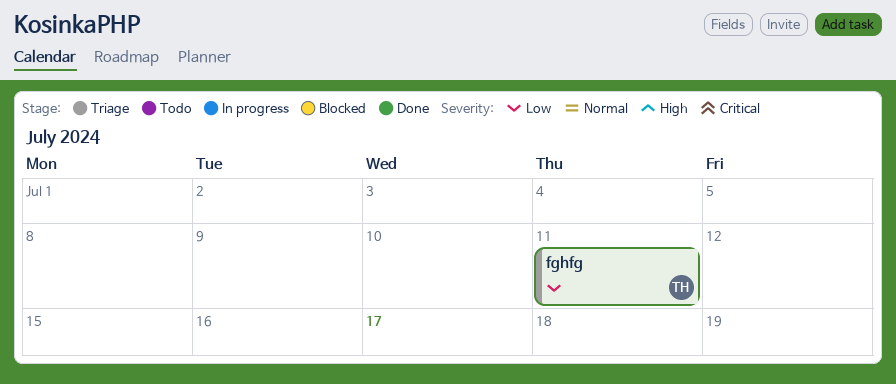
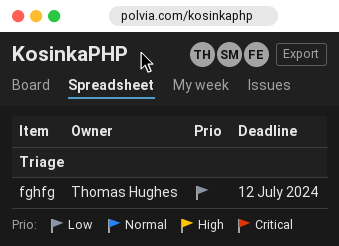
fghfg, due: Jul 11 -> Jul 12

